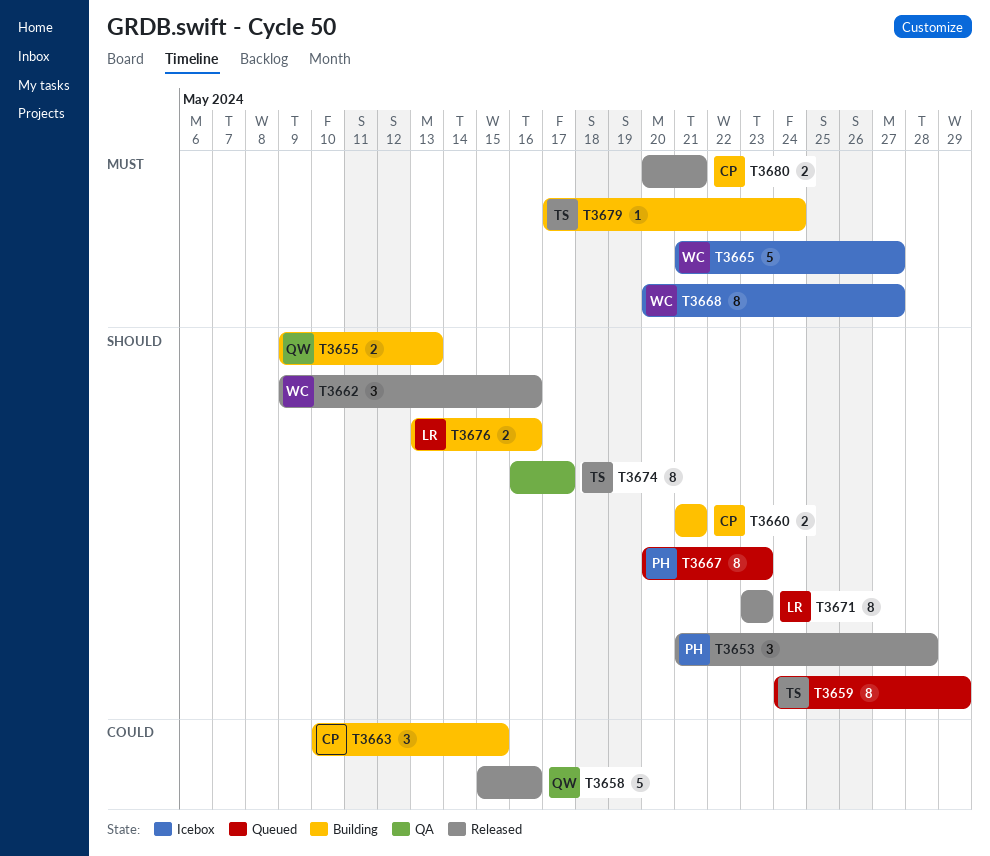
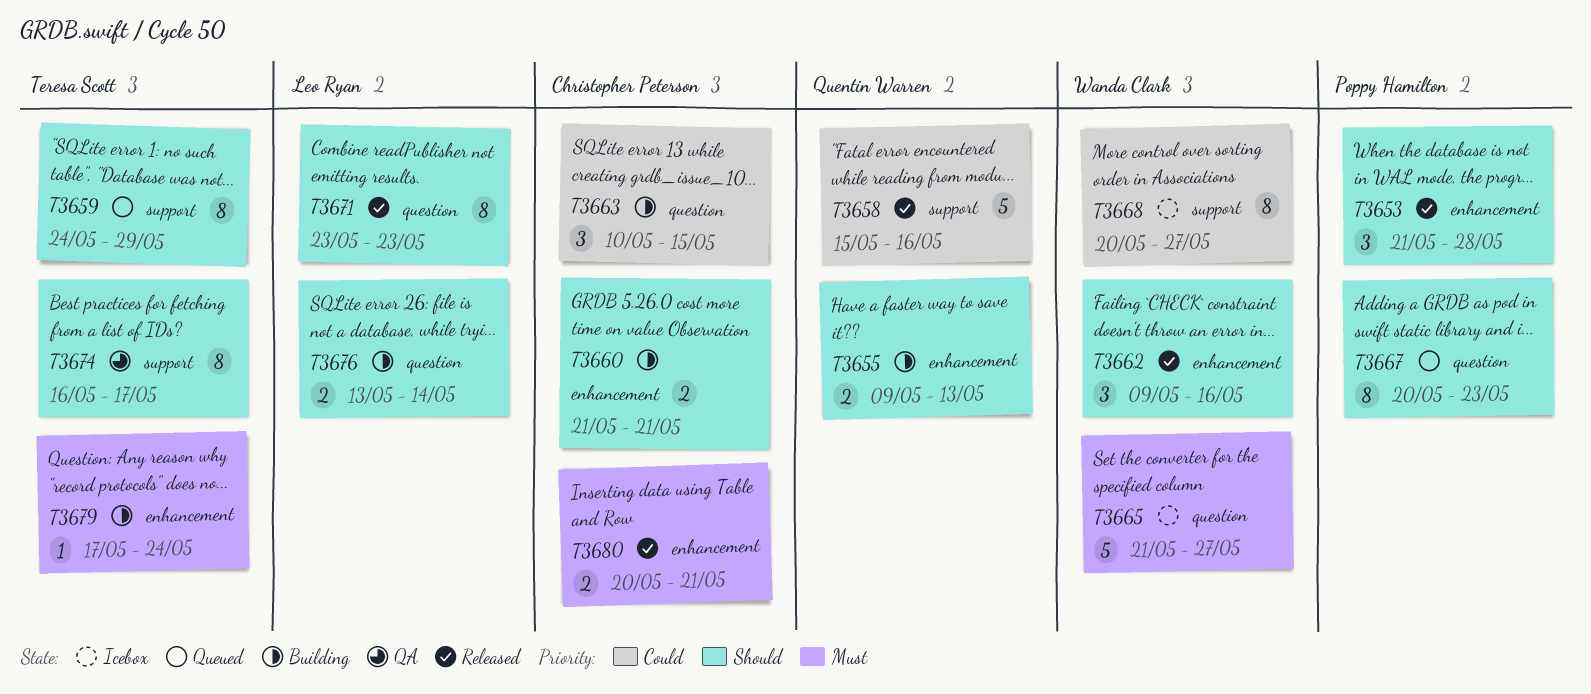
T3668, priority: Must -> Could
T3676, due: May 16 -> May 14

